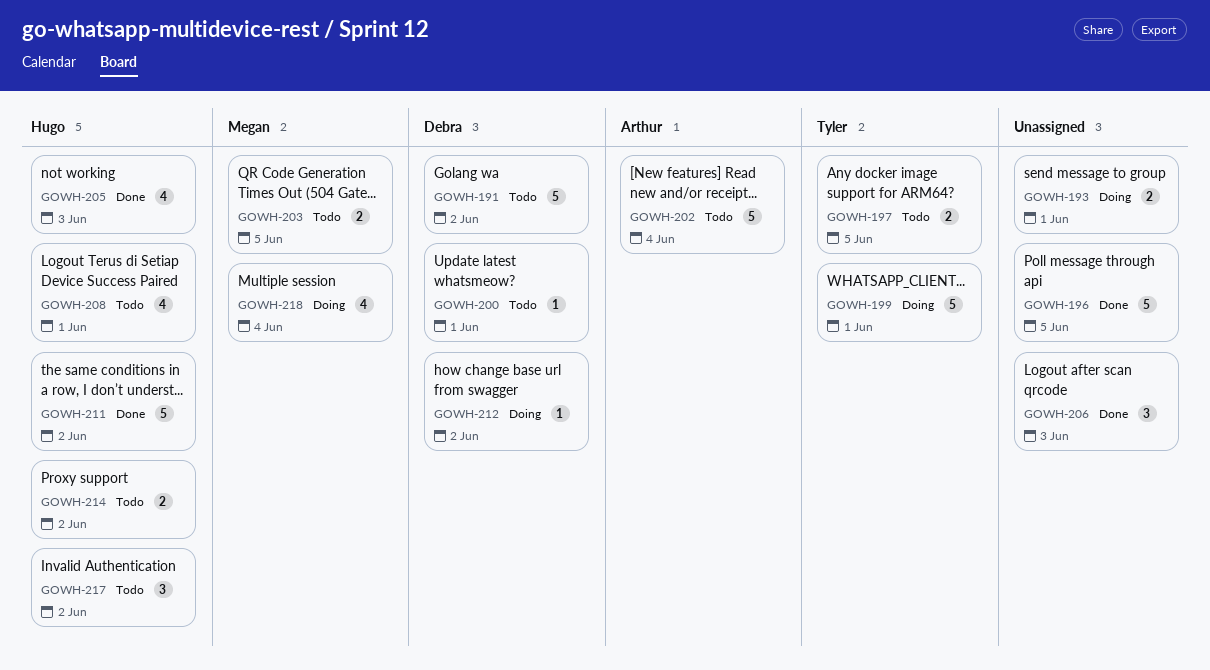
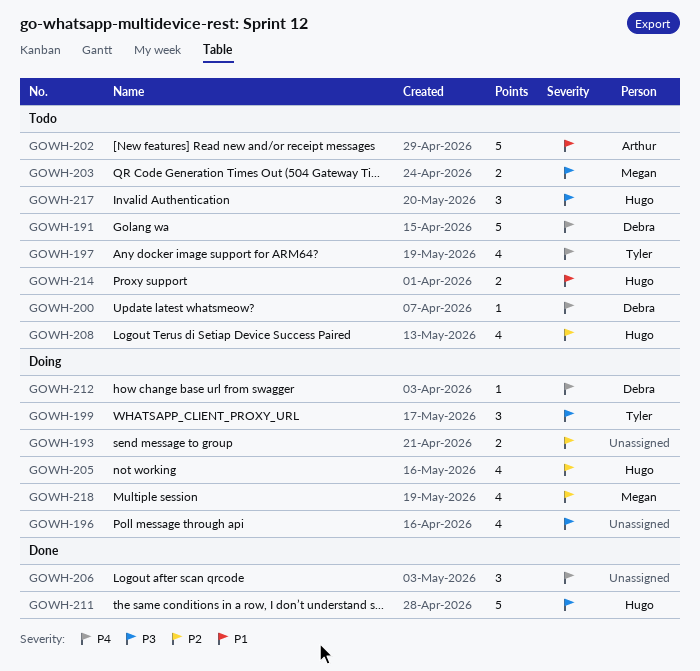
GOWH-196, status: Done -> Doing
GOWH-196, estimate: 5 -> 4
GOWH-197, estimate: 2 -> 4
GOWH-199, estimate: 5 -> 3
GOWH-205, status: Done -> Doing

